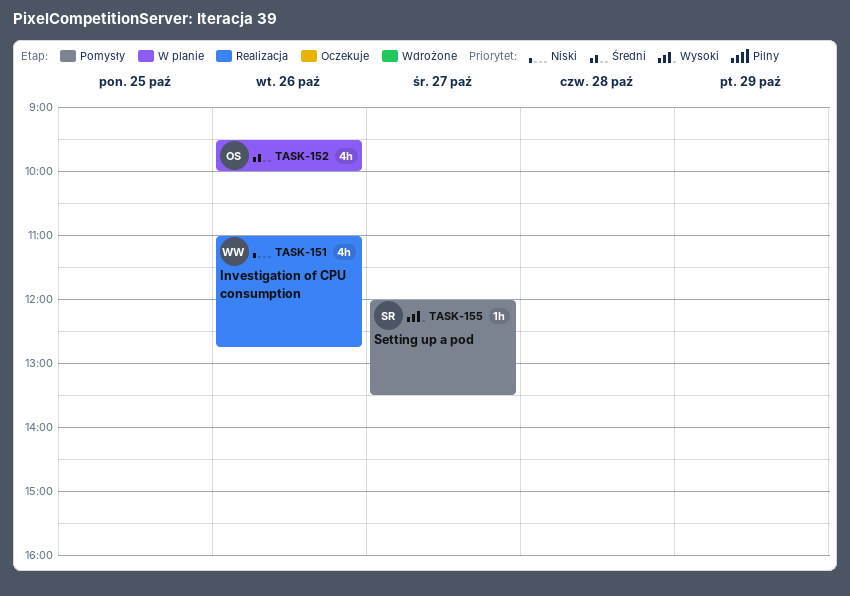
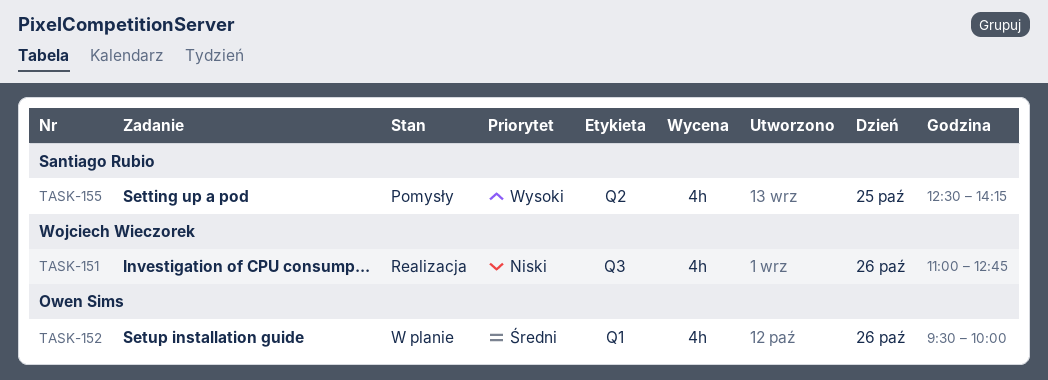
TASK-155, estimate: 1h -> 4h
TASK-155, day: Oct 27 -> Oct 25
TASK-155, begins: 12:00 -> 12:30
TASK-155, ends: 13:30 -> 14:15

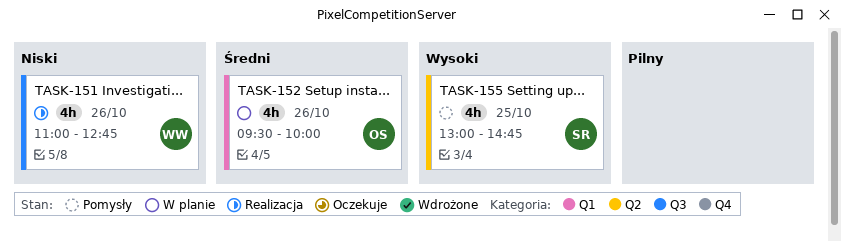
TASK-155, begins: 12:30 -> 13:00
TASK-155, ends: 14:15 -> 14:45

